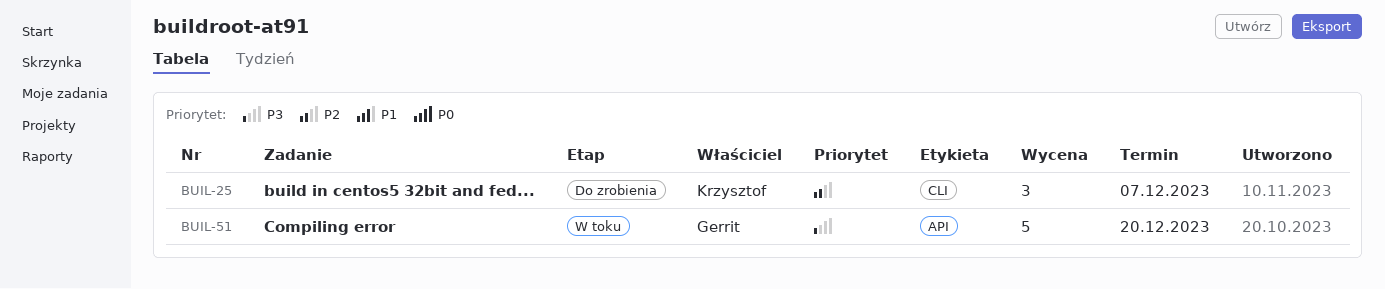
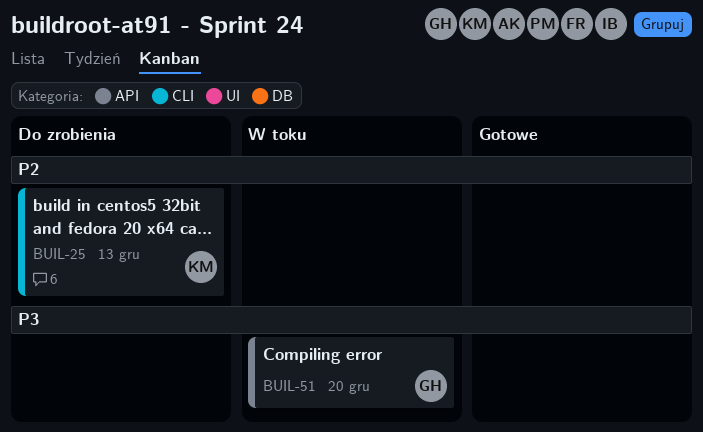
BUIL-25, due: Dec 7 -> Dec 13

